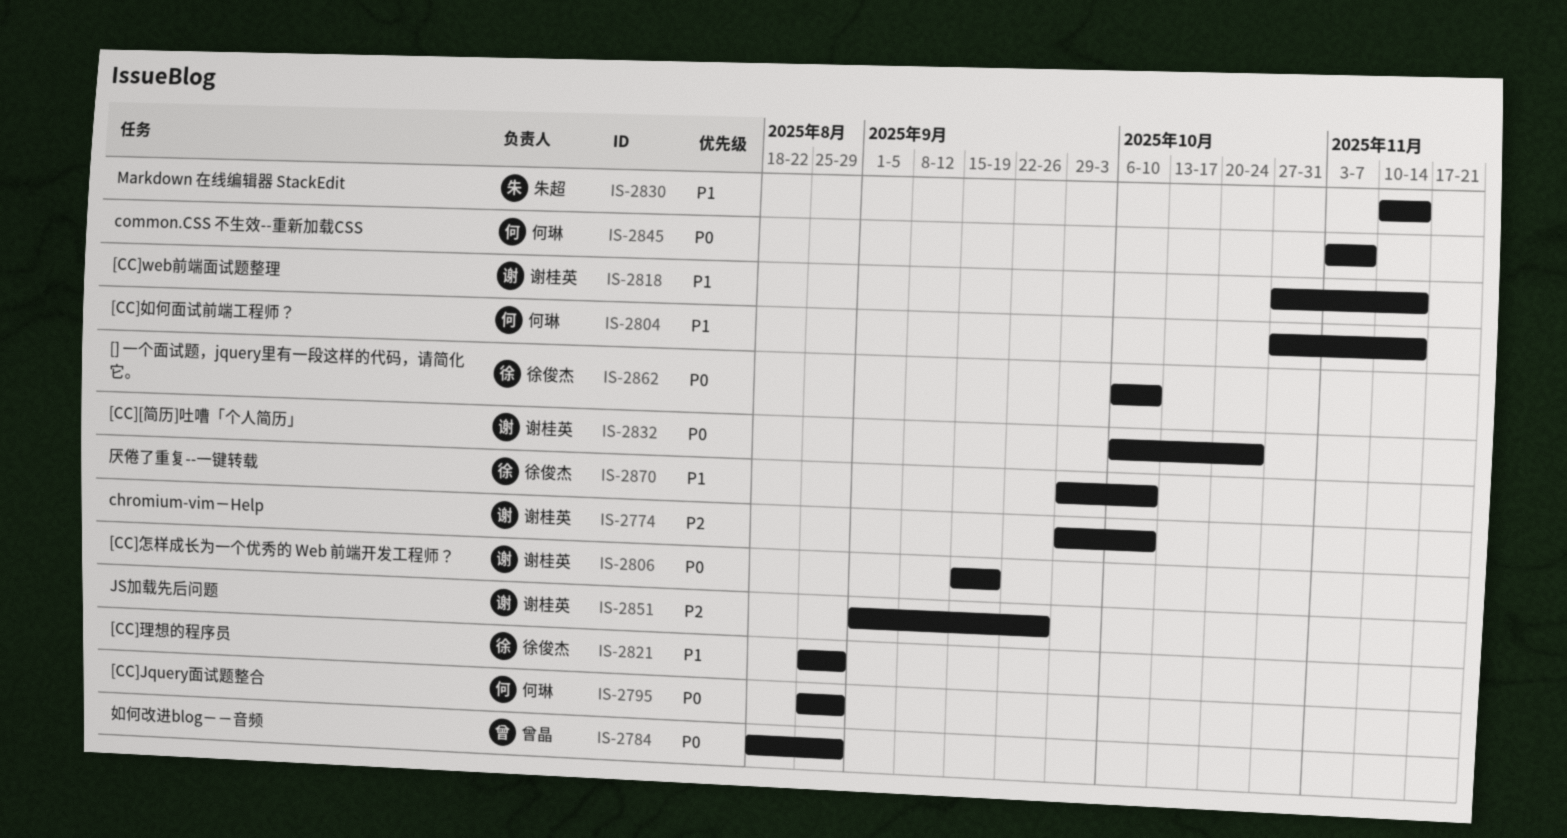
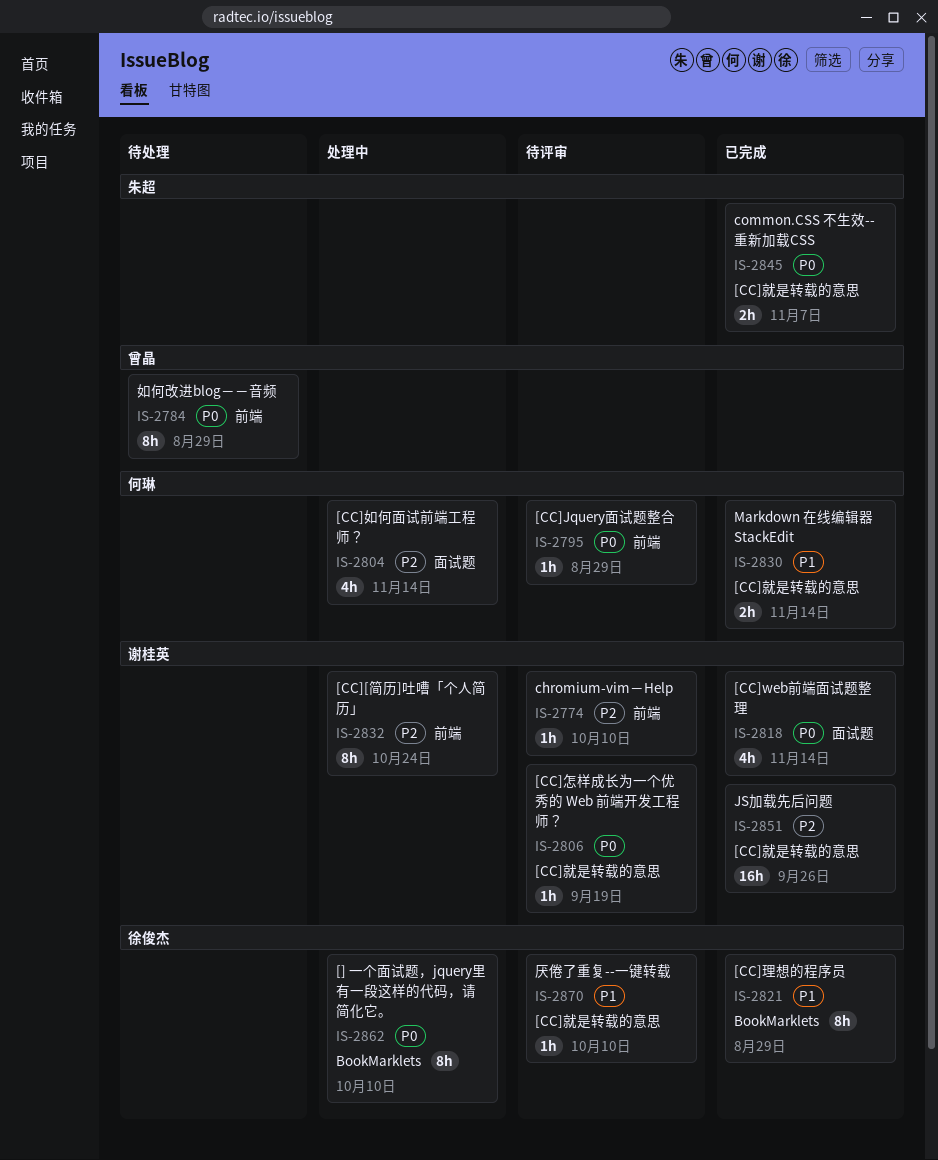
IS-2804, priority: P1 -> P2
IS-2818, priority: P1 -> P0
IS-2830, owner: 朱超 -> 何琳
IS-2832, priority: P0 -> P2
IS-2845, owner: 何琳 -> 朱超

